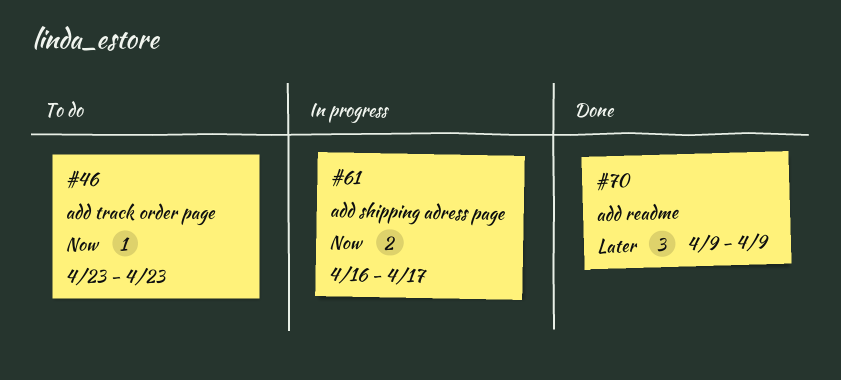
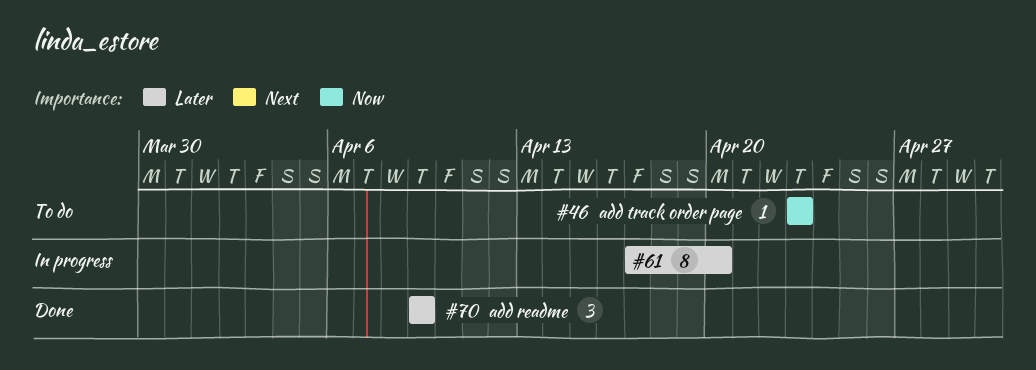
#61, priority: Now -> Later
#61, estimate: 2 -> 8
#61, start: Apr 16 -> Apr 17
#61, due: Apr 17 -> Apr 20

